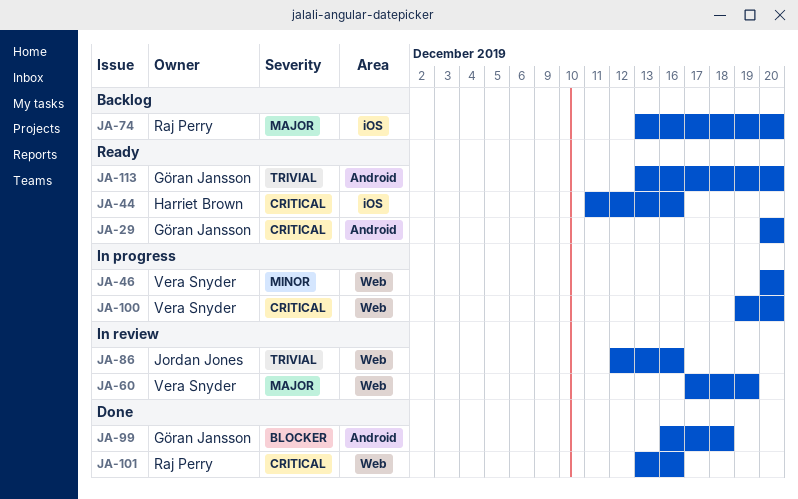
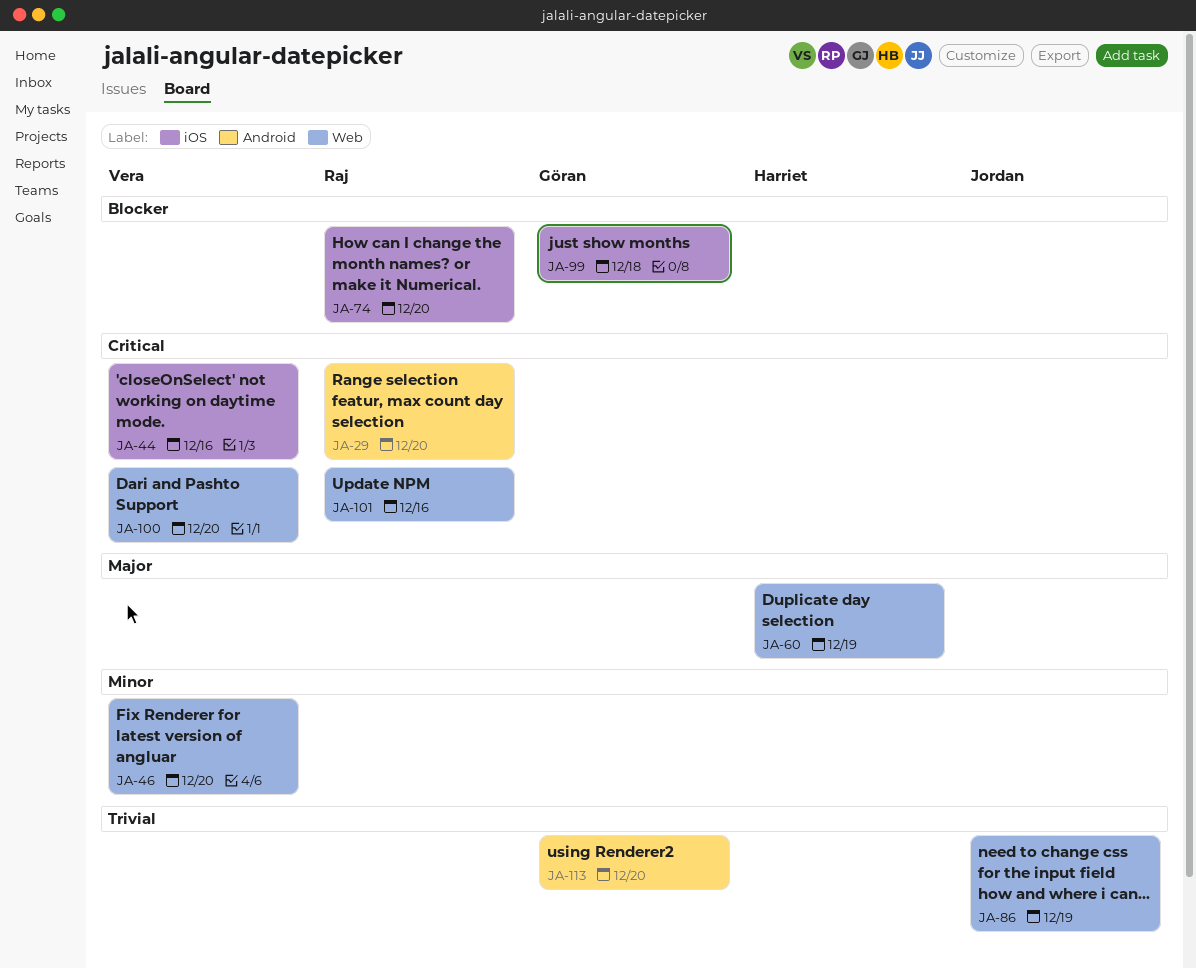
JA-29, owner: Göran Jansson -> Raj Perry
JA-44, owner: Harriet Brown -> Vera Snyder
JA-60, owner: Vera Snyder -> Harriet Brown
JA-74, priority: Major -> Blocker
JA-86, due: Dec 16 -> Dec 19
JA-99, label: Android -> iOS

